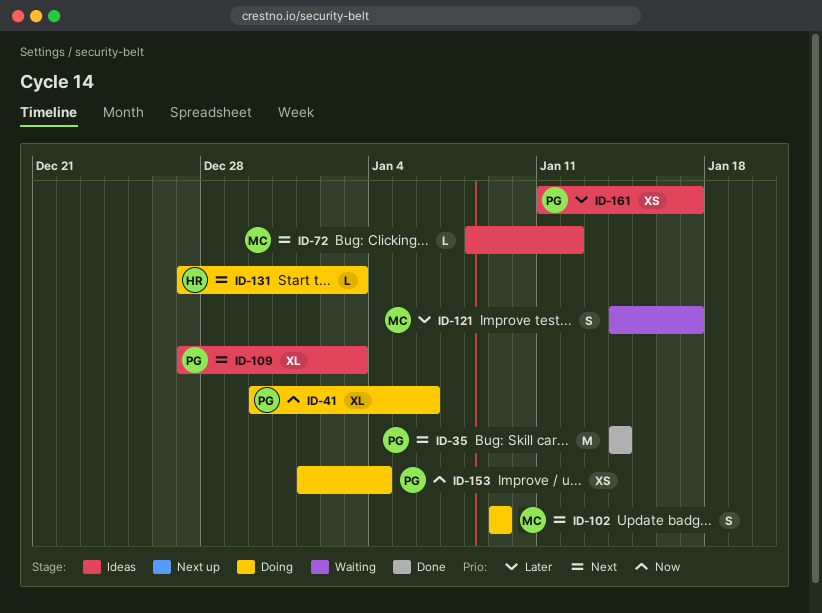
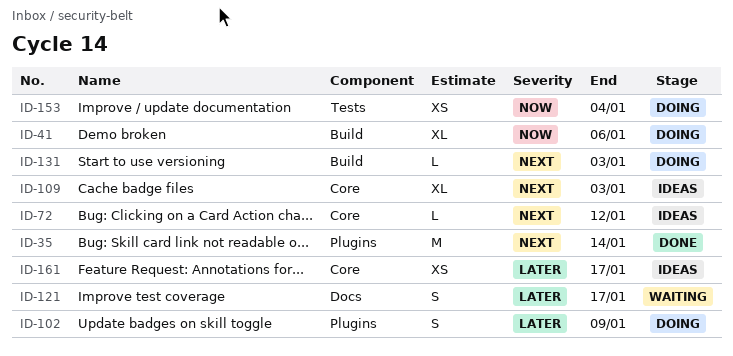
ID-102, priority: Next -> Later

